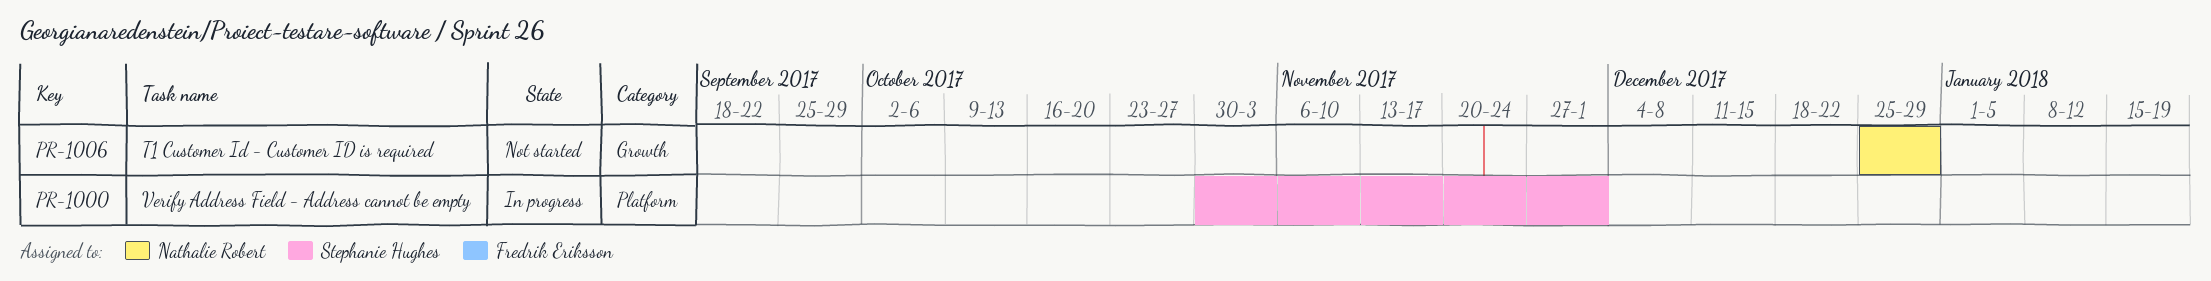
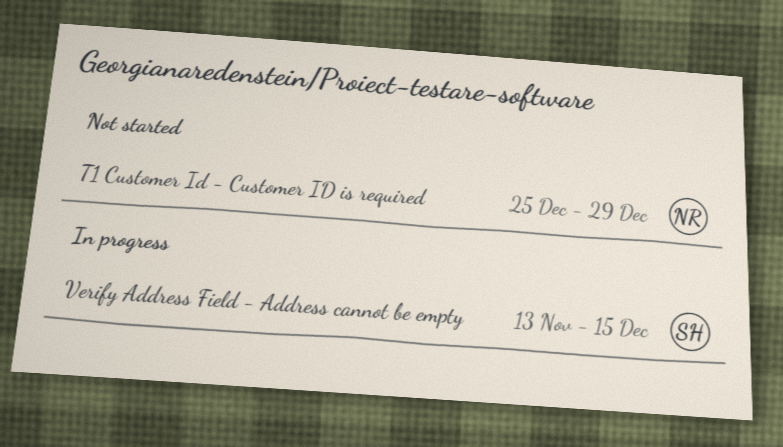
Verify Address Field - Address cannot be empty, start: Oct 30 -> Nov 13
Verify Address Field - Address cannot be empty, due: Dec 1 -> Dec 15

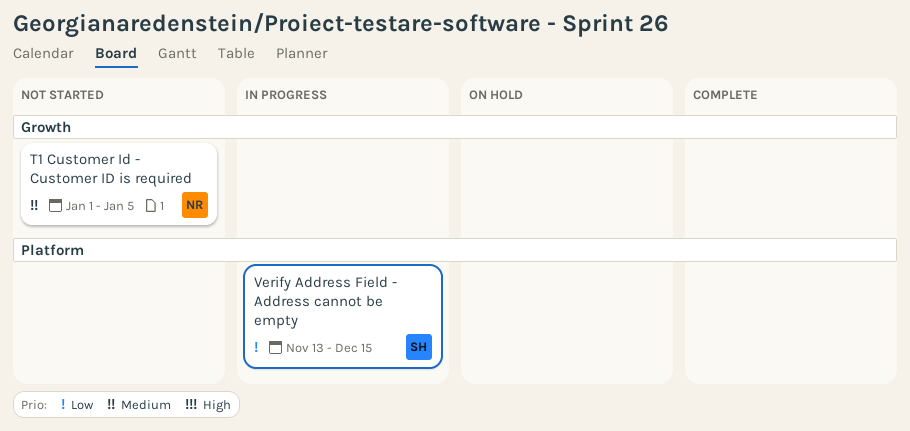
T1 Customer Id - Customer ID is required, start: Dec 25 -> Jan 1
T1 Customer Id - Customer ID is required, due: Dec 29 -> Jan 5

